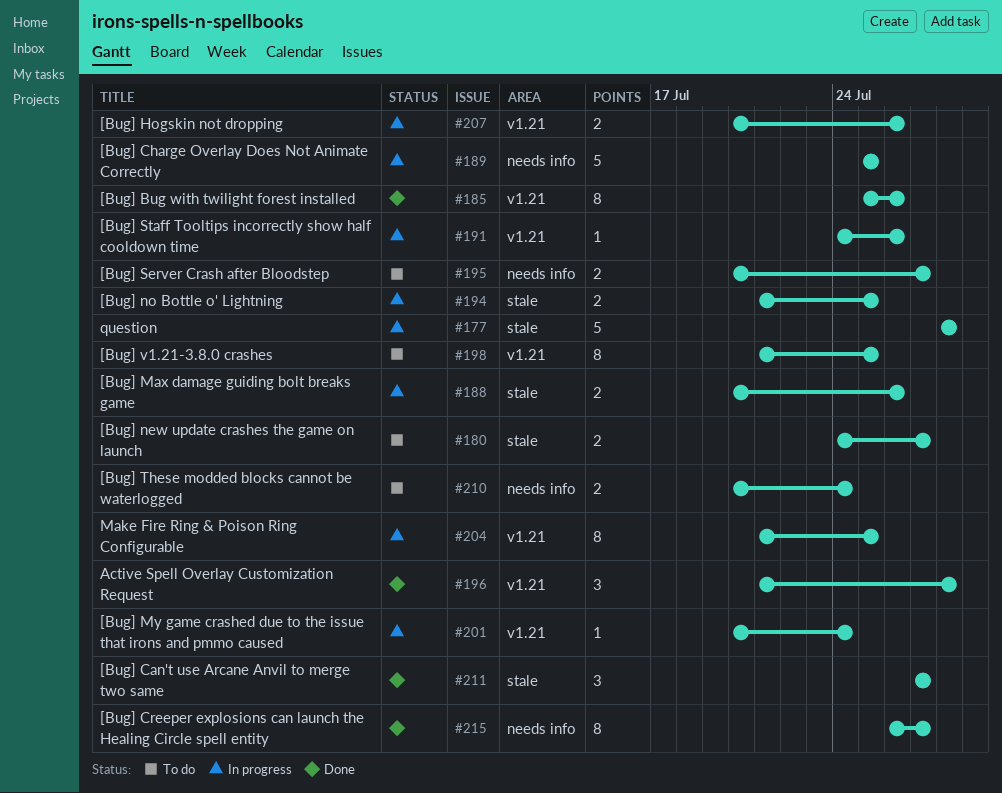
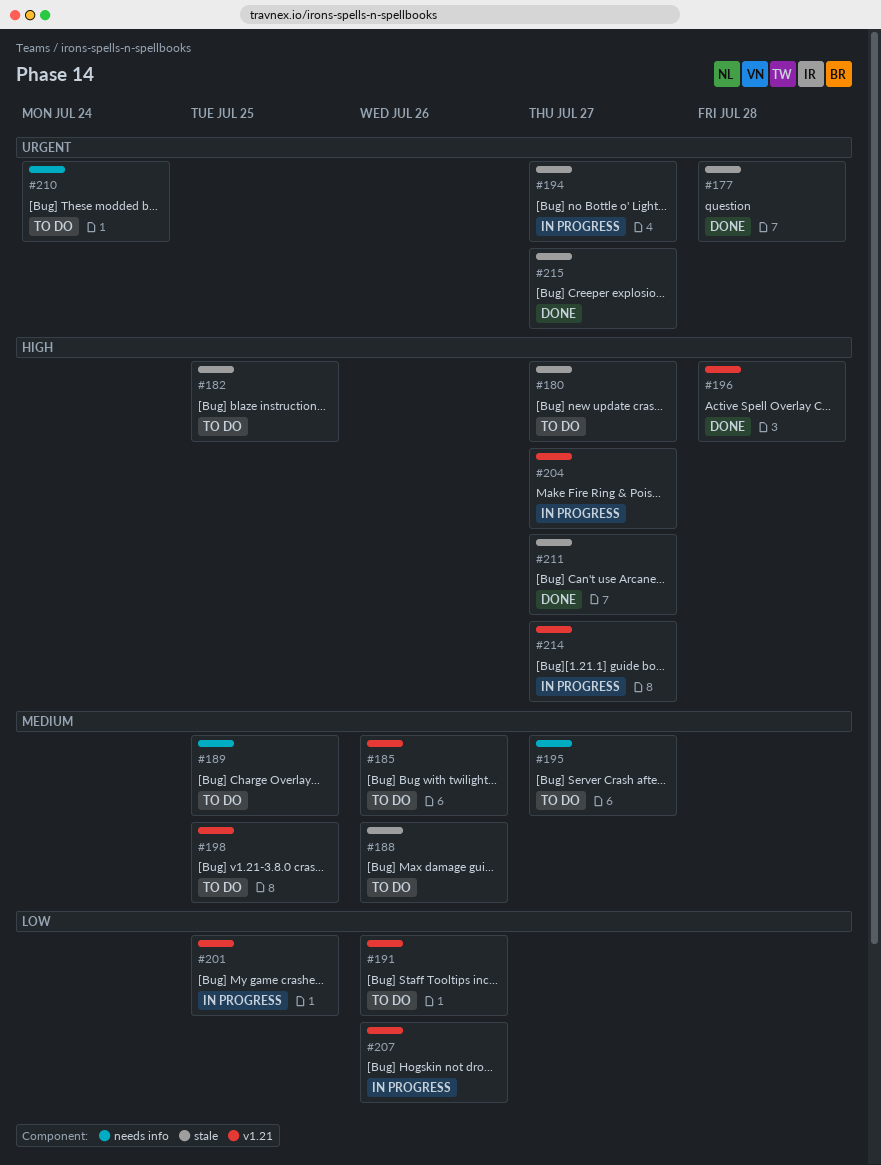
#177, status: In progress -> Done
#182: none -> present
#185, status: Done -> To do
#188, status: In progress -> To do
#189, status: In progress -> To do
#191, status: In progress -> To do
#194, due: Jul 25 -> Jul 27
#201, due: Jul 24 -> Jul 25
#204, due: Jul 25 -> Jul 27
#214: none -> present
#215, label: needs info -> stale

